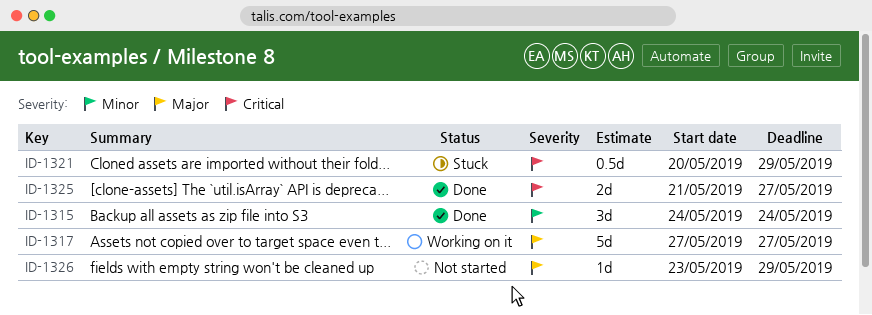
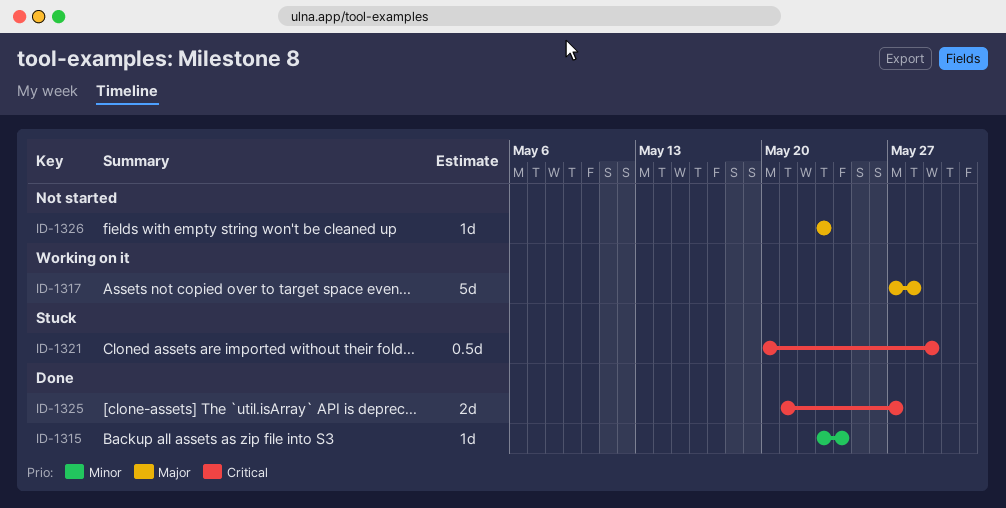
ID-1315, estimate: 3d -> 1d
ID-1315, start: May 24 -> May 23
ID-1317, due: May 27 -> May 28
ID-1326, due: May 29 -> May 23

